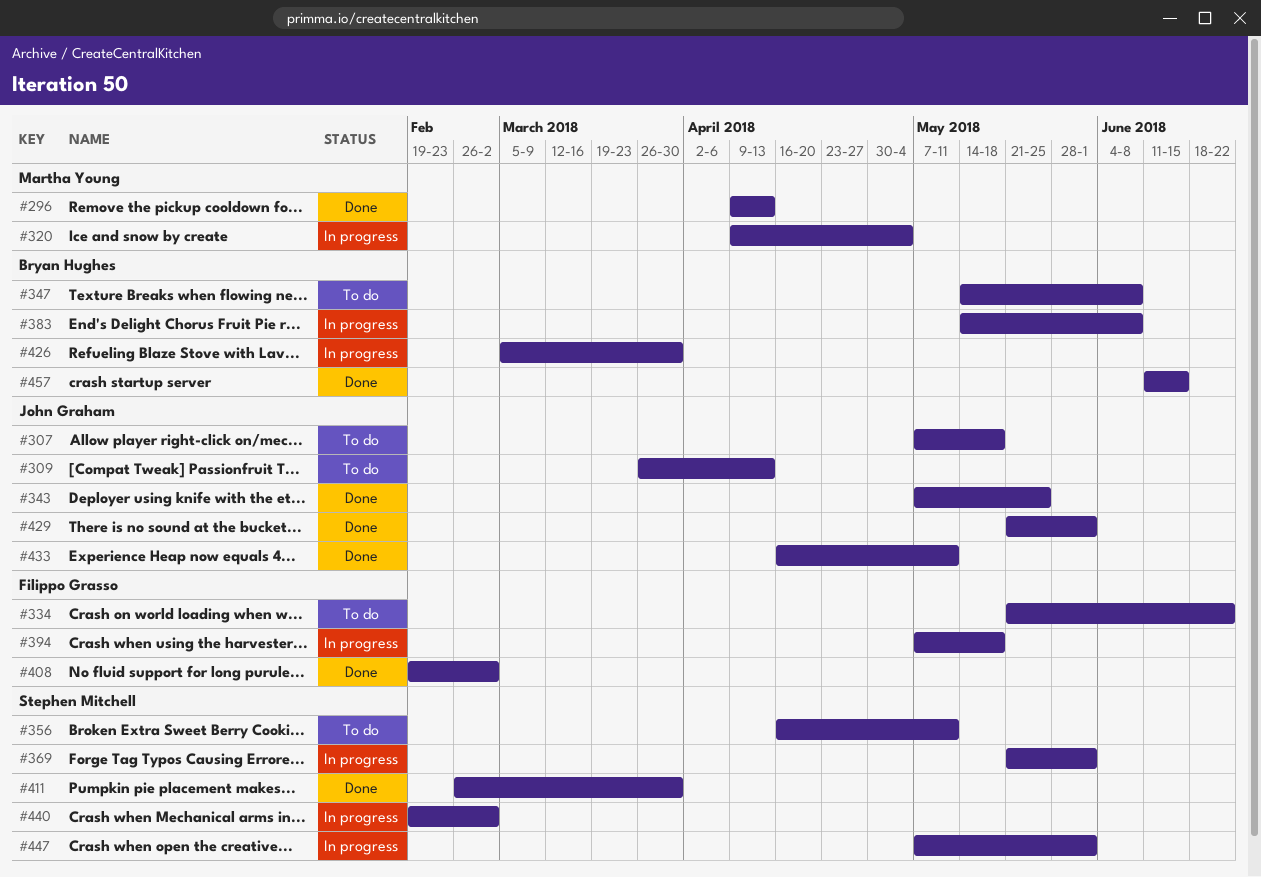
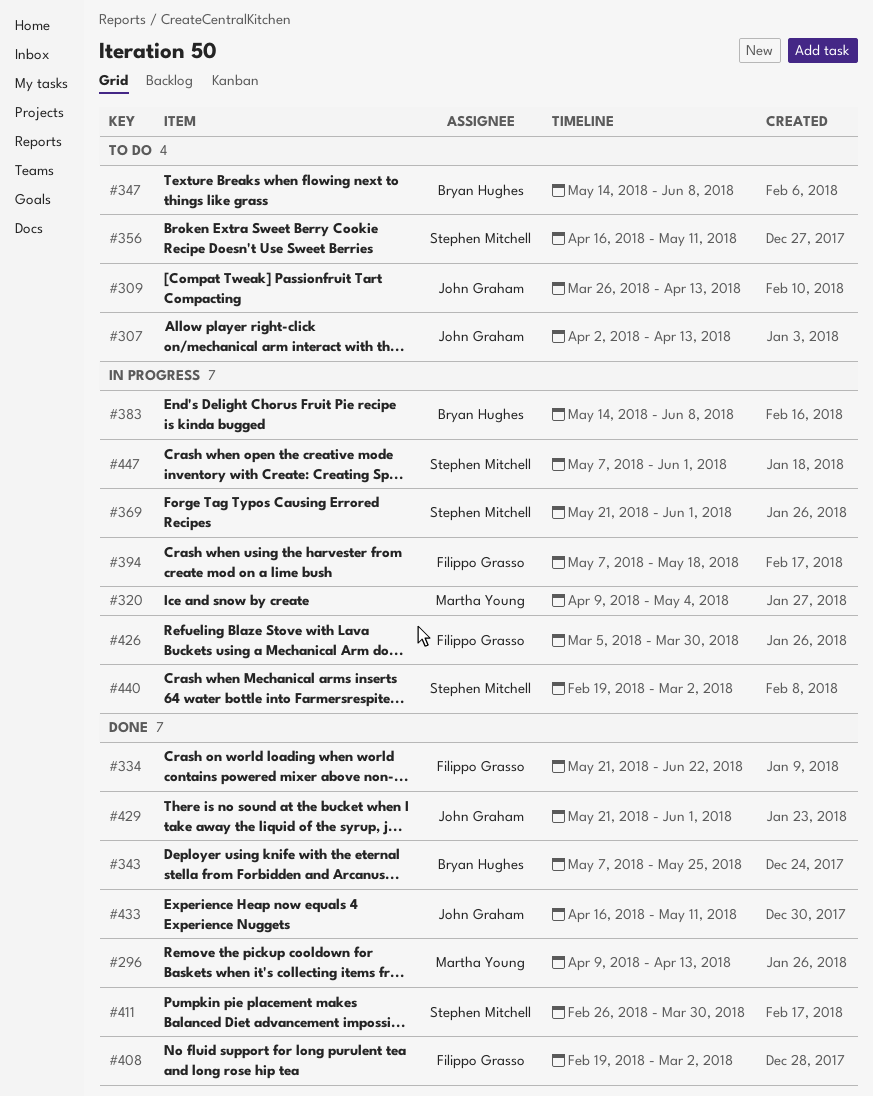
#307, start: May 7 -> Apr 2
#307, due: May 18 -> Apr 13
#334, status: To do -> Done
#343, owner: John Graham -> Bryan Hughes
#426, owner: Bryan Hughes -> Filippo Grasso
#457: present -> none

